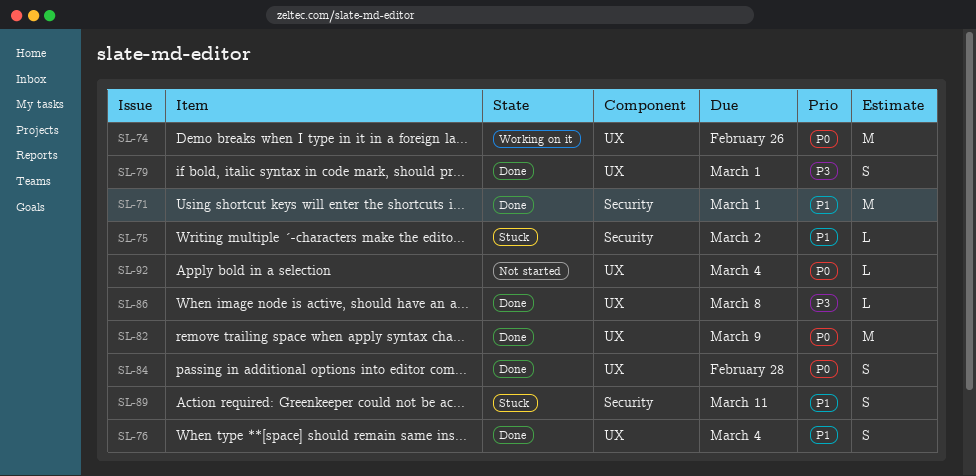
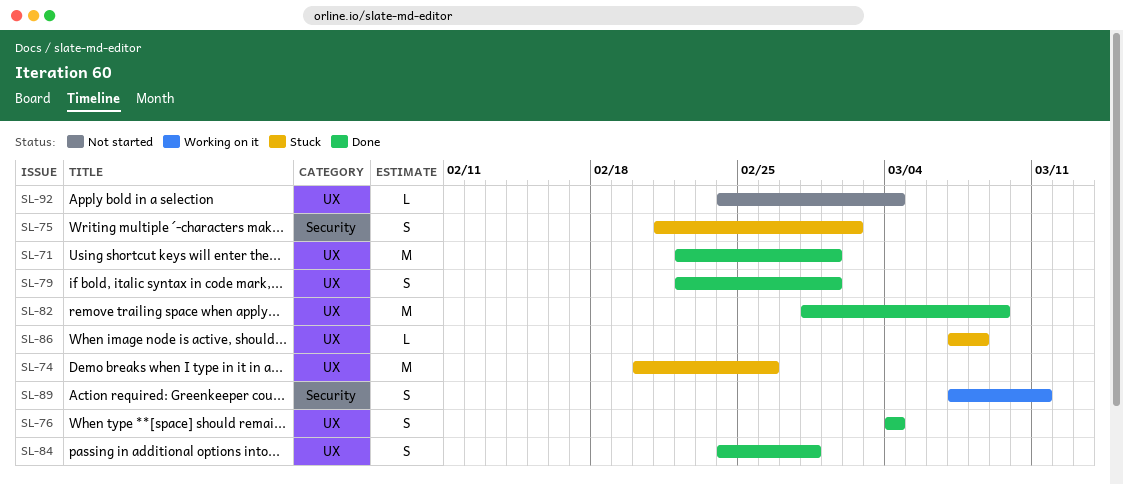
SL-71, label: Security -> UX
SL-74, status: Working on it -> Stuck
SL-75, estimate: L -> S
SL-86, status: Done -> Stuck
SL-89, status: Stuck -> Working on it

